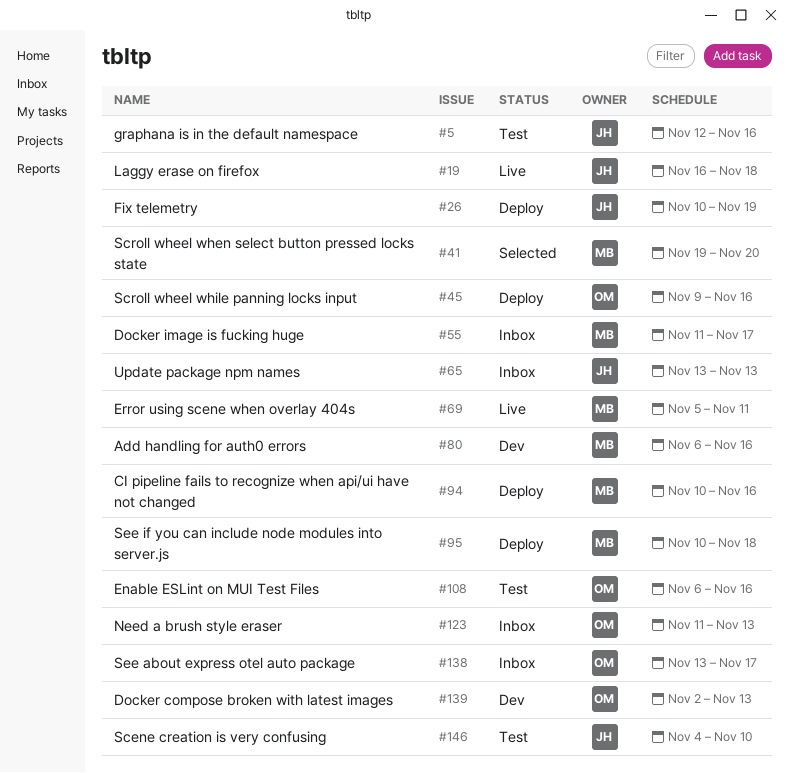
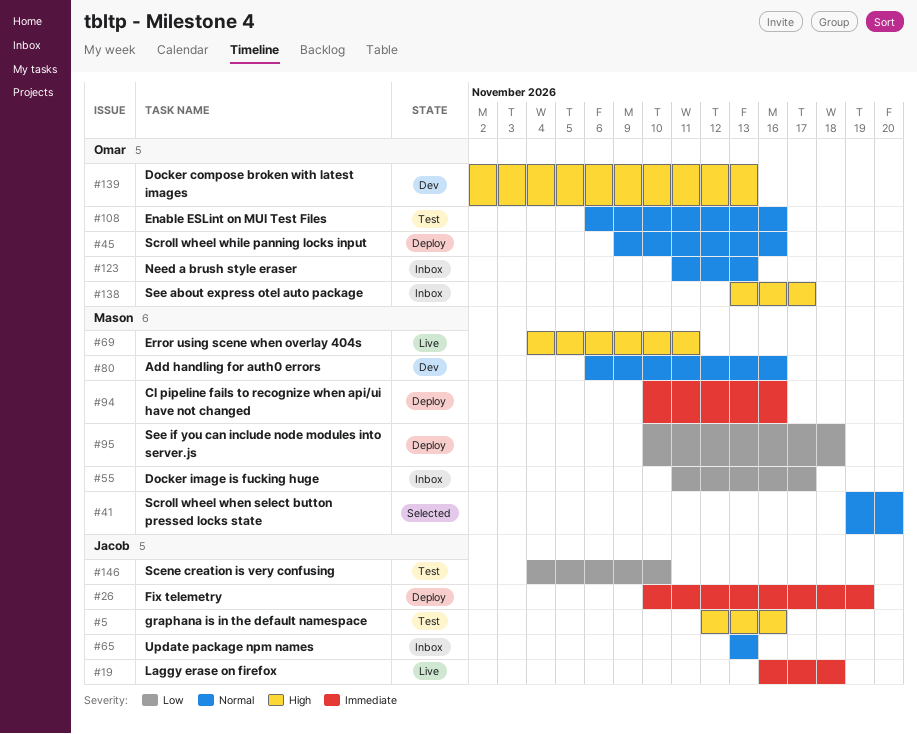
#69, start: Nov 5 -> Nov 4

